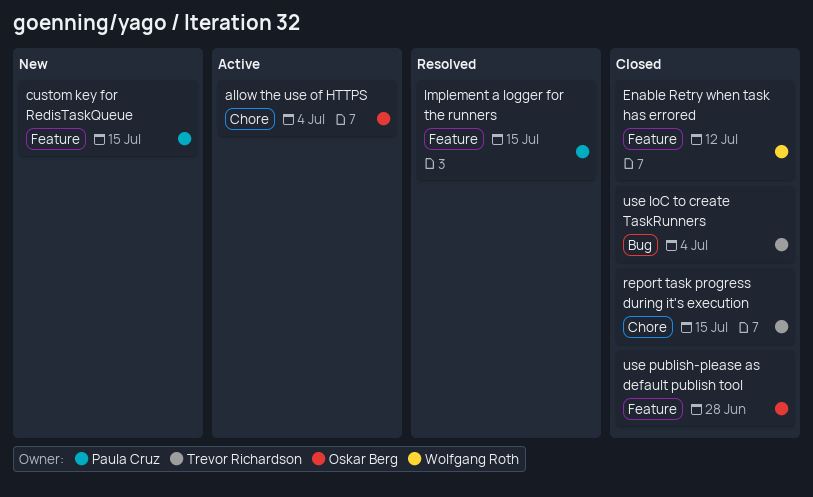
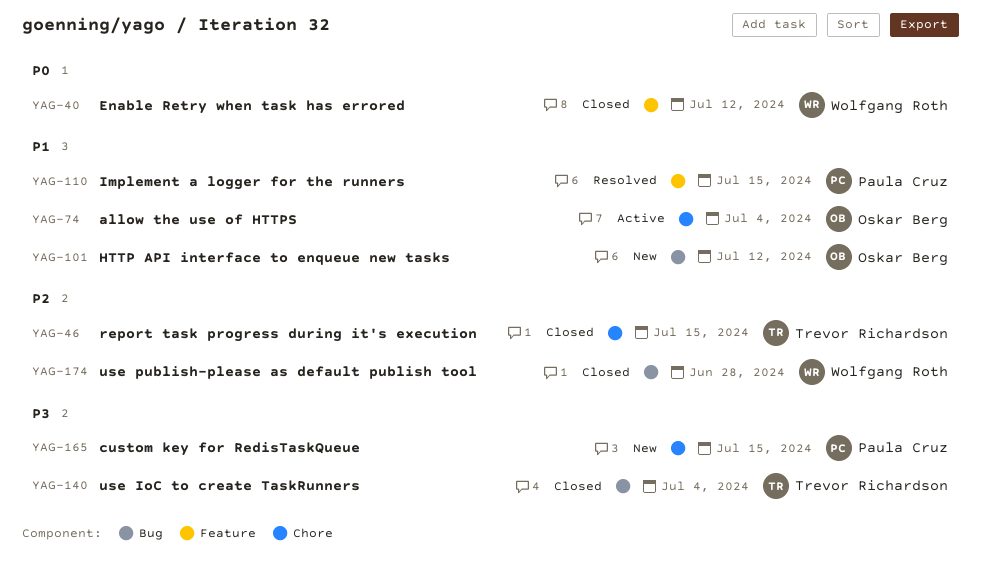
custom key for RedisTaskQueue, label: Feature -> Chore
HTTP API interface to enqueue new tasks: none -> present
use publish-please as default publish tool, owner: Oskar Berg -> Wolfgang Roth
use publish-please as default publish tool, label: Feature -> Bug

